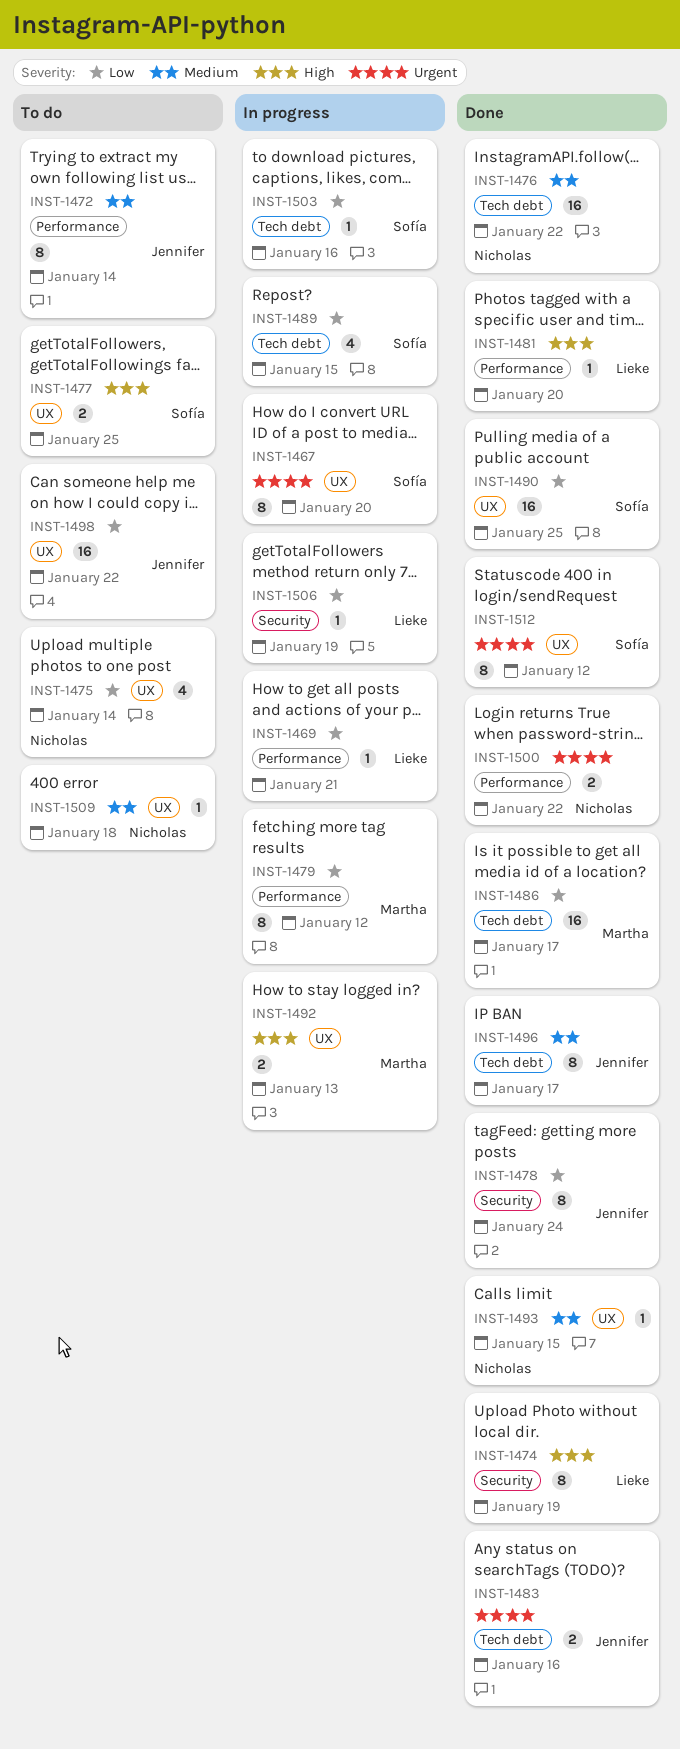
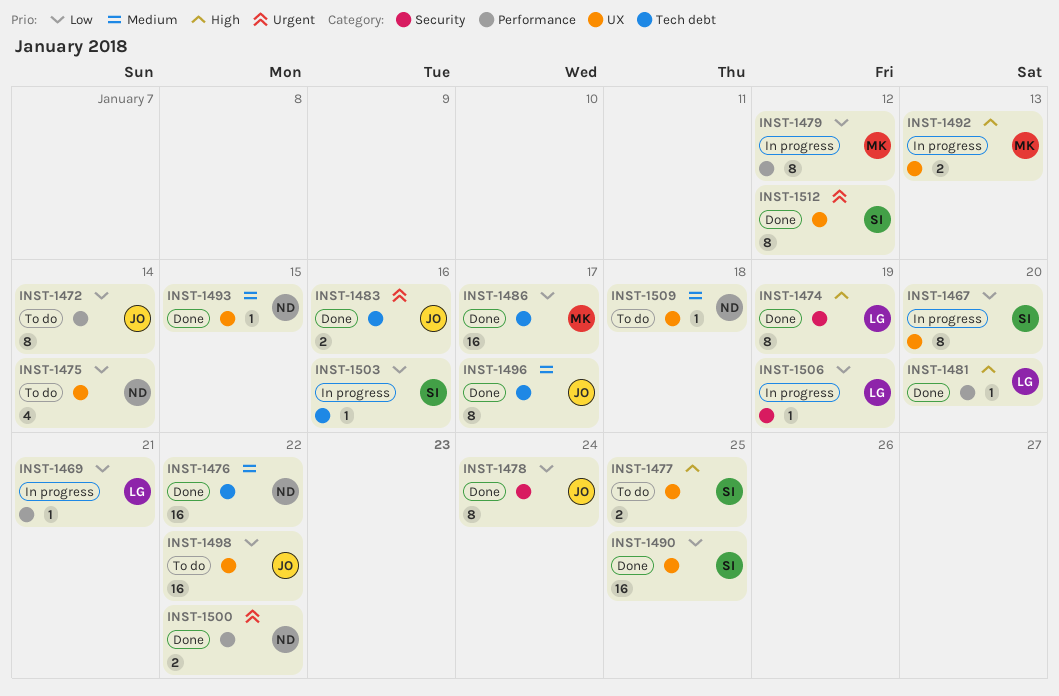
INST-1467, priority: Urgent -> Low
INST-1472, priority: Medium -> Low
INST-1489: present -> none

